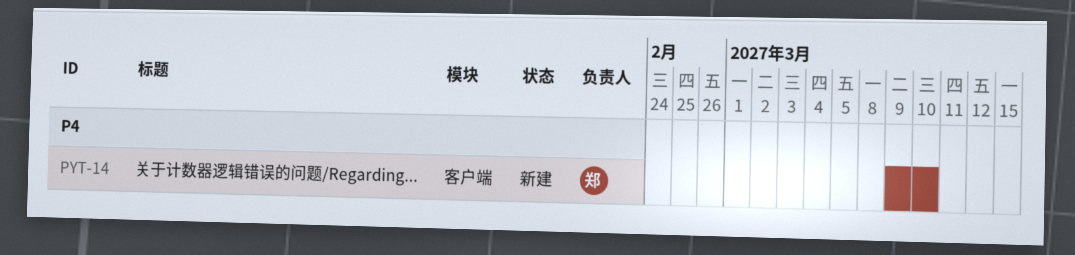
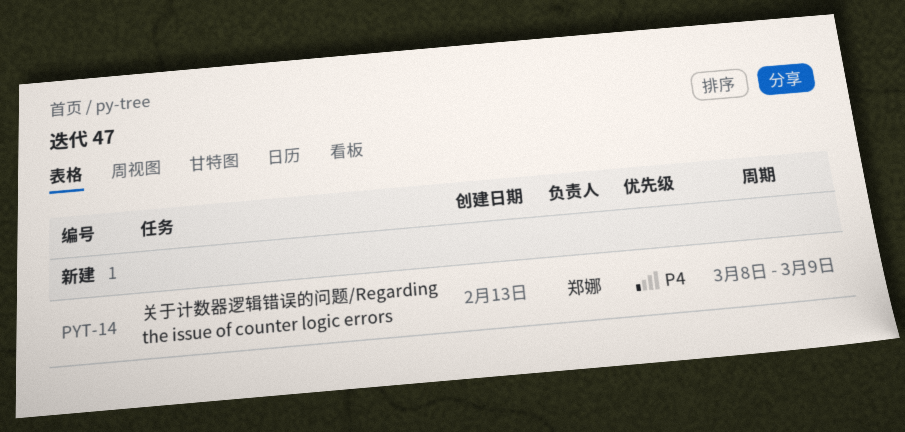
PYT-14, start: Mar 9 -> Mar 8
PYT-14, due: Mar 10 -> Mar 9

